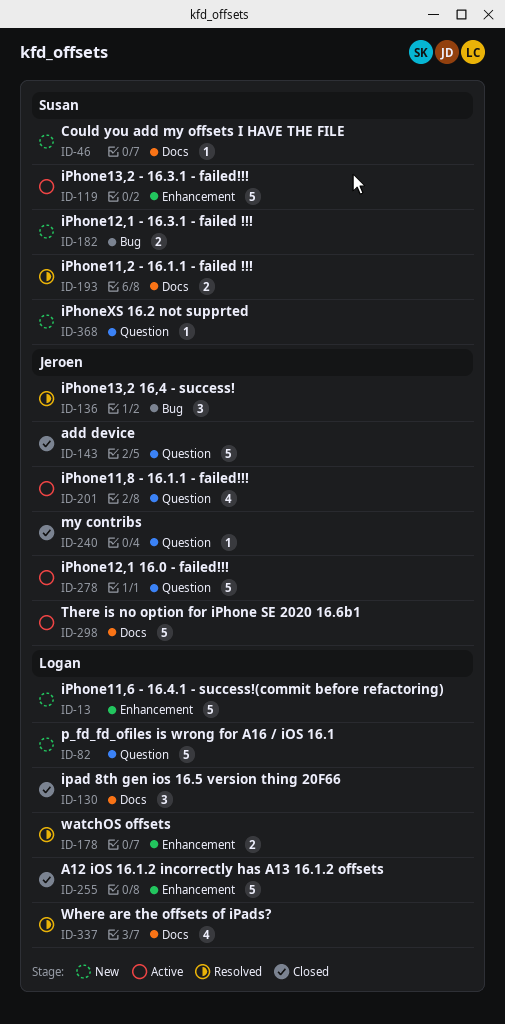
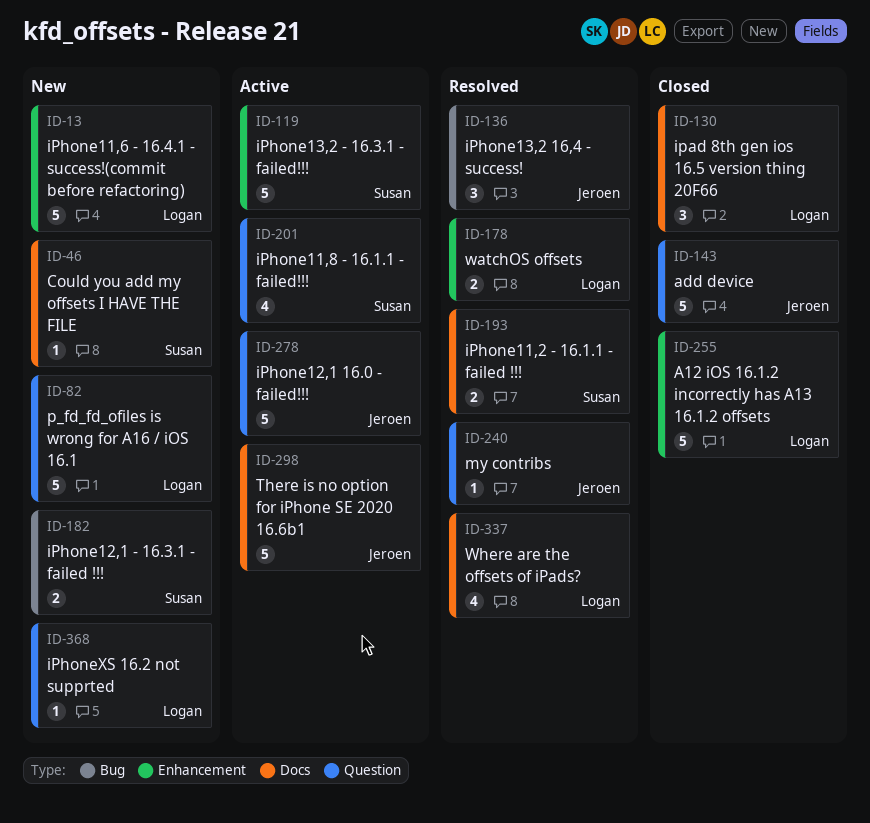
ID-201, owner: Jeroen -> Susan
ID-240, status: Closed -> Resolved
ID-368, owner: Susan -> Logan

